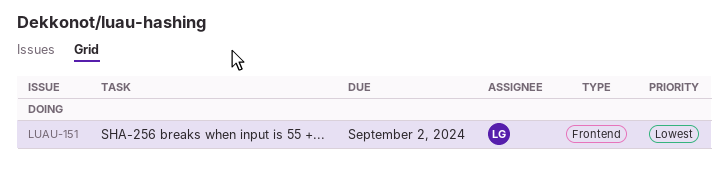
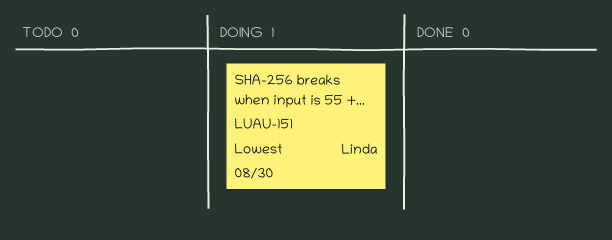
LUAU-151, due: Sep 2 -> Aug 30

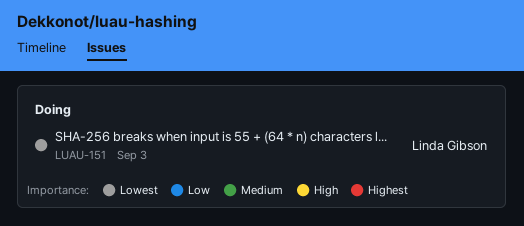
LUAU-151, due: Aug 30 -> Sep 3

